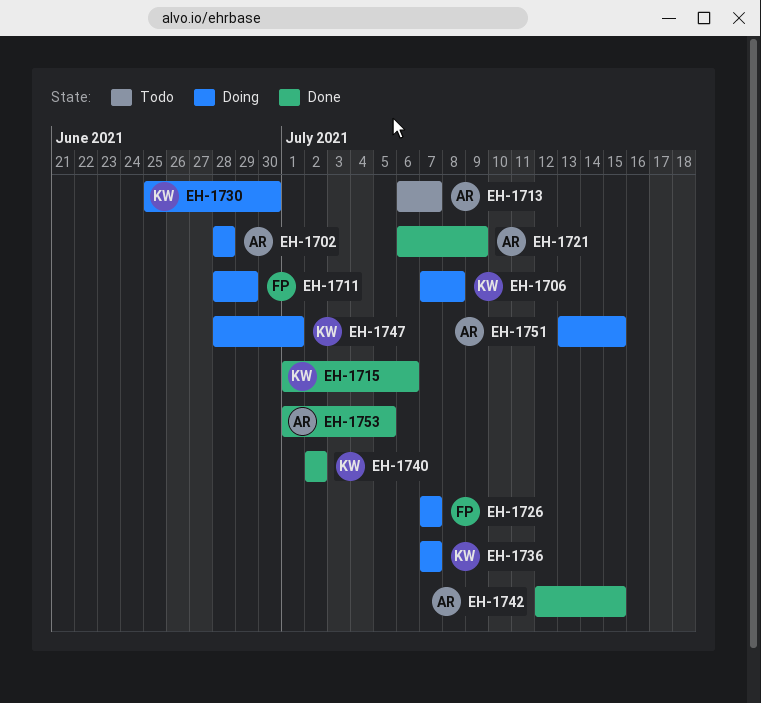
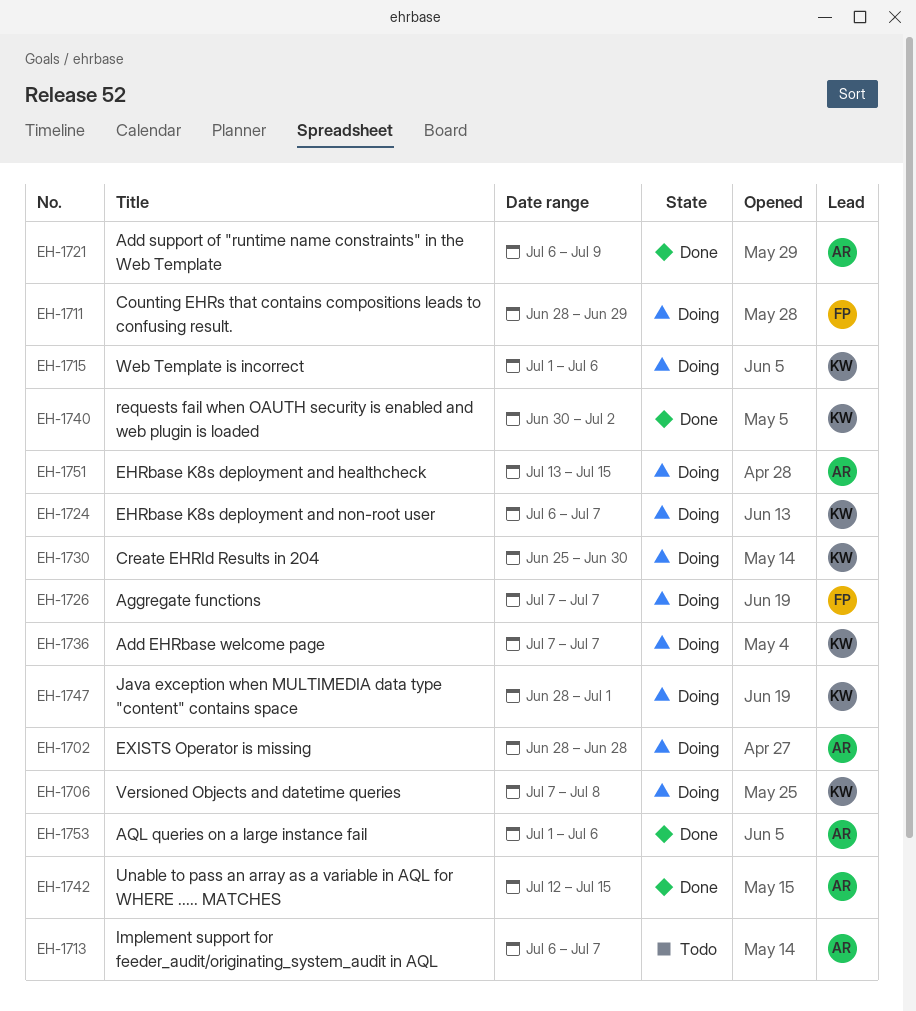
EH-1715, status: Done -> Doing
EH-1724: none -> present
EH-1740, start: Jul 2 -> Jun 30
EH-1753, due: Jul 5 -> Jul 6

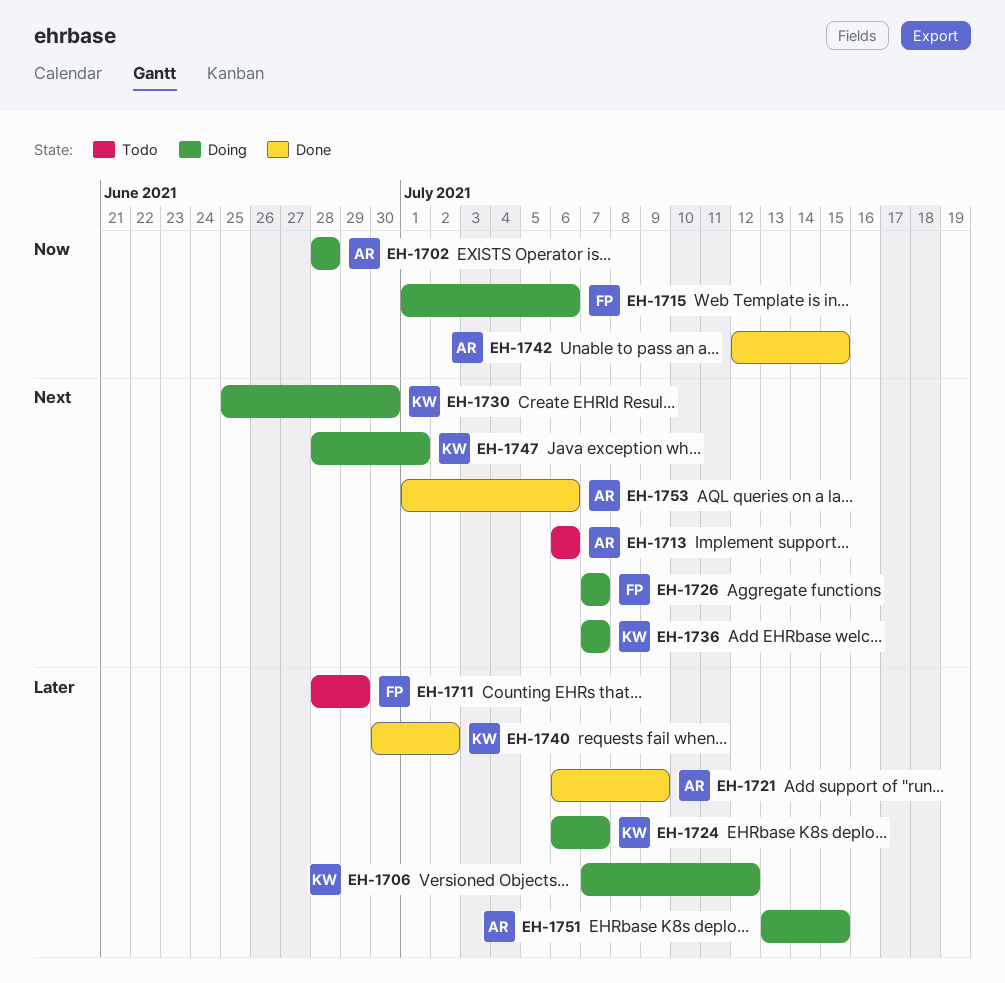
EH-1706, due: Jul 8 -> Jul 12
EH-1711, status: Doing -> Todo
EH-1713, due: Jul 7 -> Jul 6
EH-1715, owner: KW -> FP

